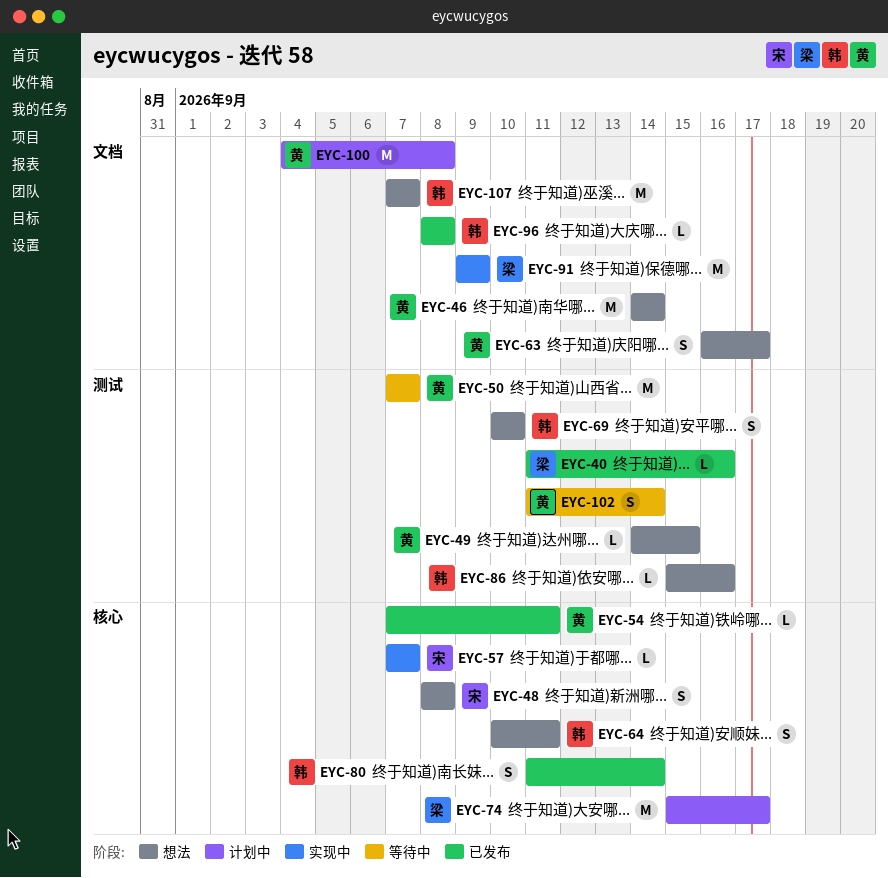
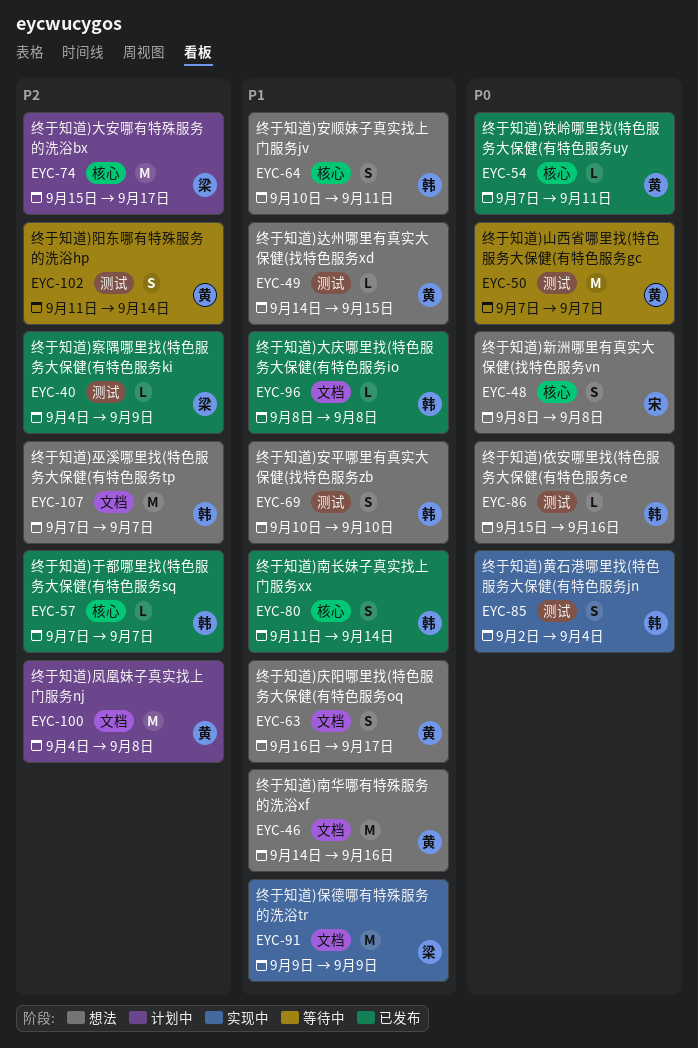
EYC-40, start: Sep 11 -> Sep 4
EYC-40, due: Sep 16 -> Sep 9
EYC-46, due: Sep 14 -> Sep 16
EYC-57, status: 实现中 -> 已发布
EYC-57, owner: 宋 -> 韩
EYC-85: none -> present

